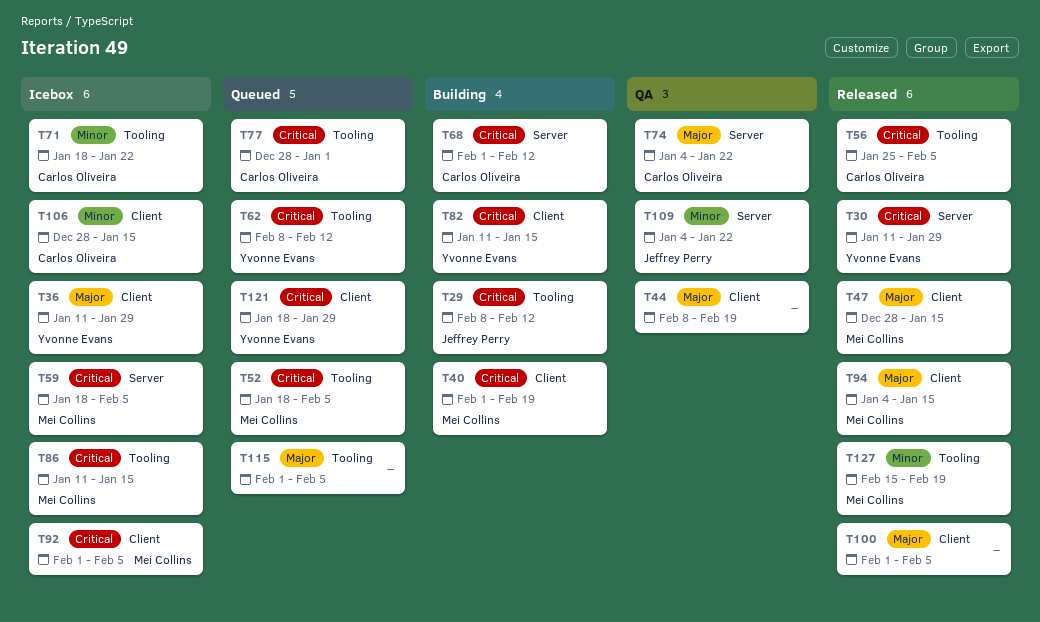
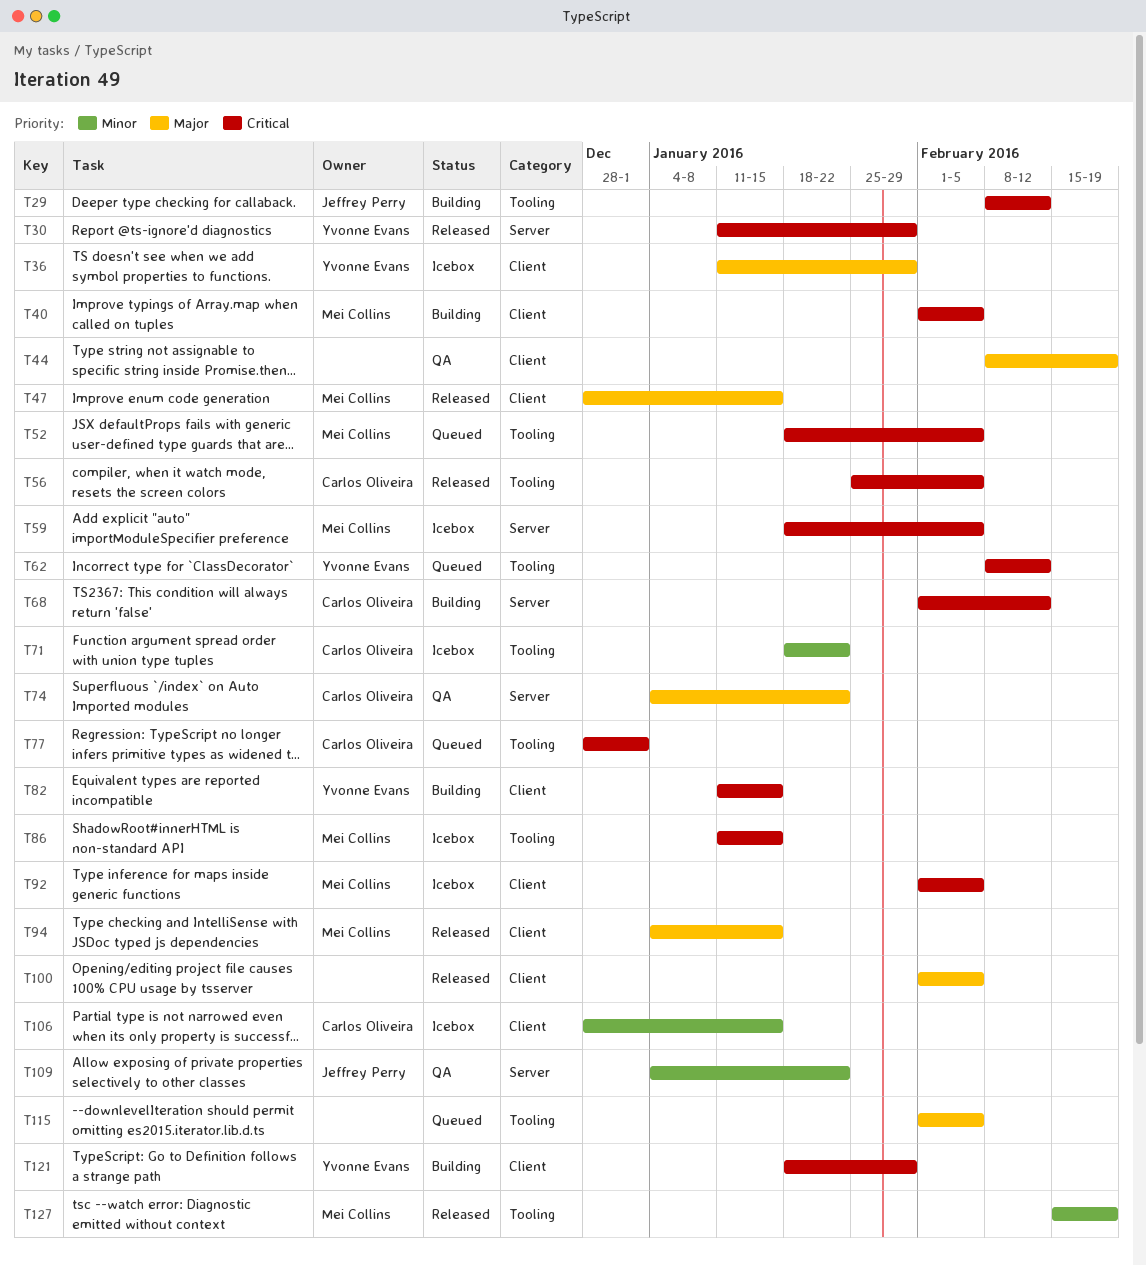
T40, due: Feb 19 -> Feb 5
T121, status: Queued -> Building

